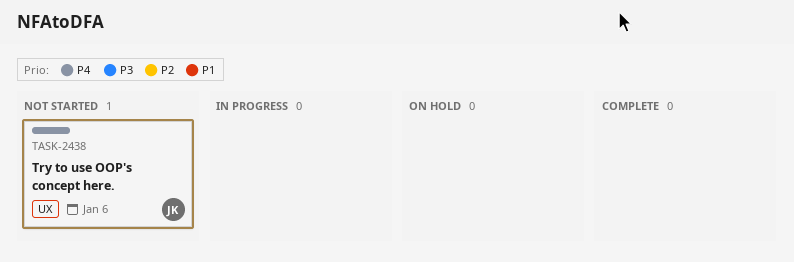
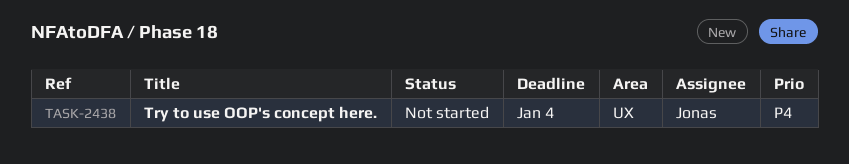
TASK-2438, due: Jan 6 -> Jan 4

